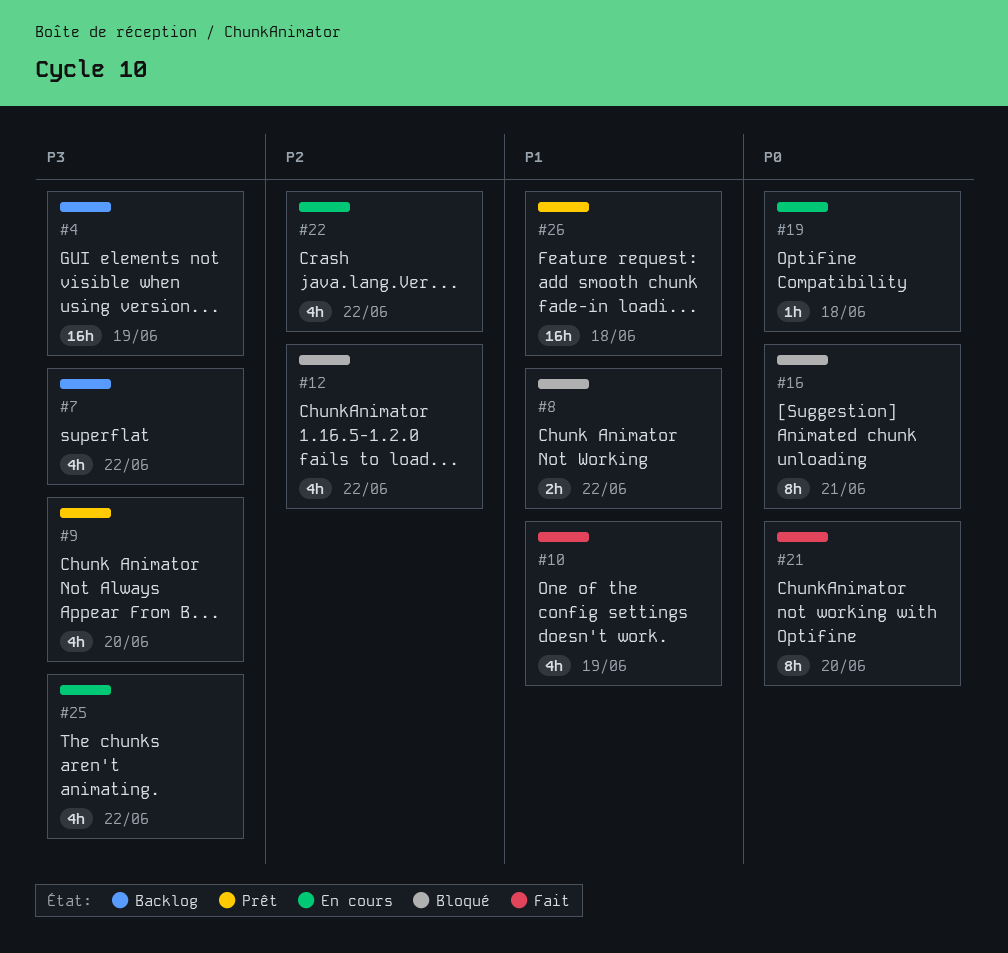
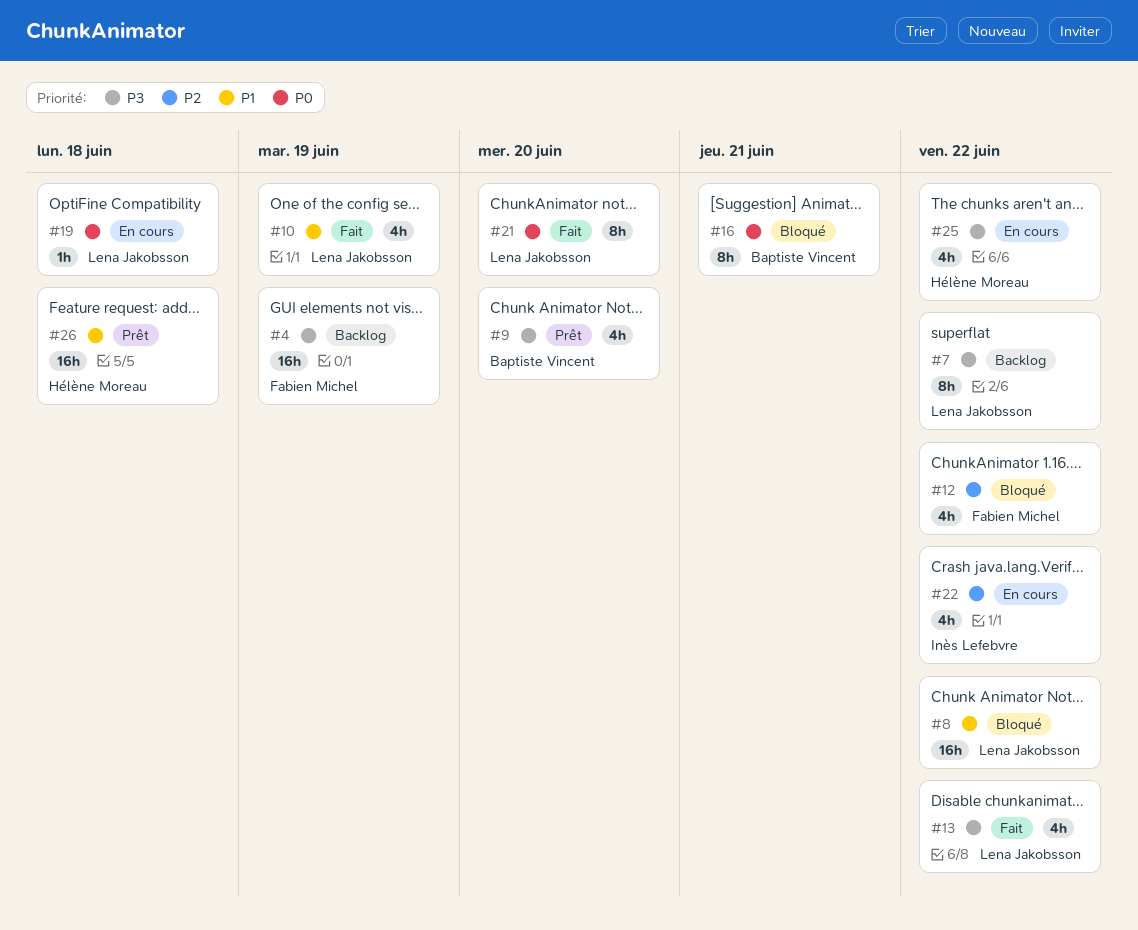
#7, estimate: 4h -> 8h
#8, estimate: 2h -> 16h
#13: none -> present

